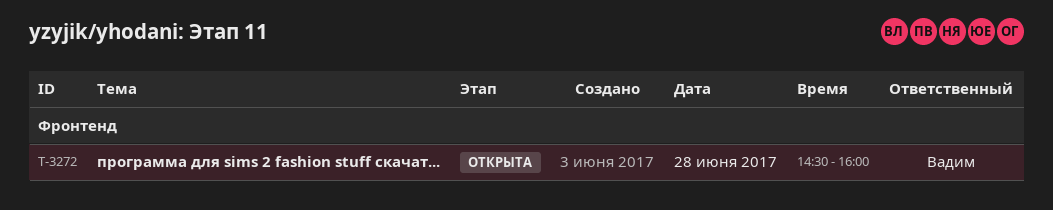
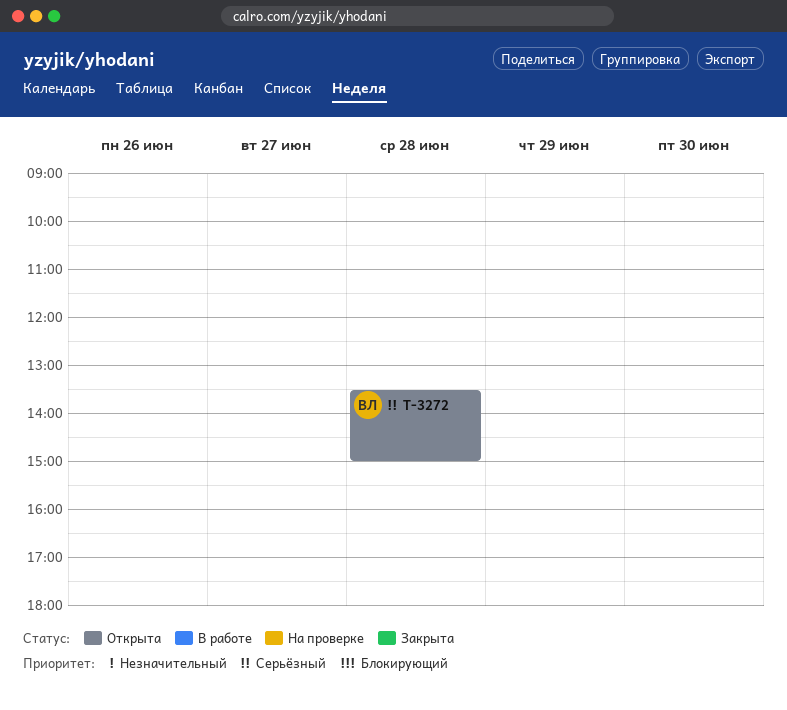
T-3272, begins: 14:30 -> 13:30
T-3272, ends: 16:00 -> 15:00

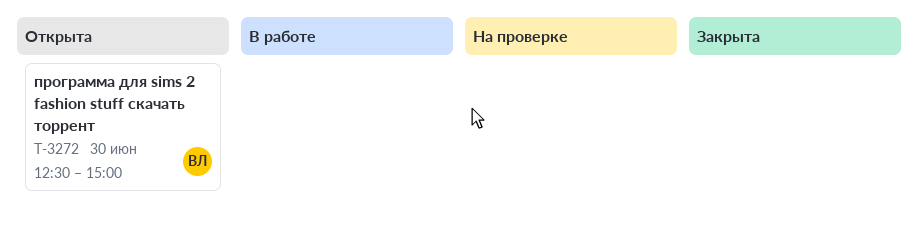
T-3272, day: Jun 28 -> Jun 30
T-3272, begins: 13:30 -> 12:30

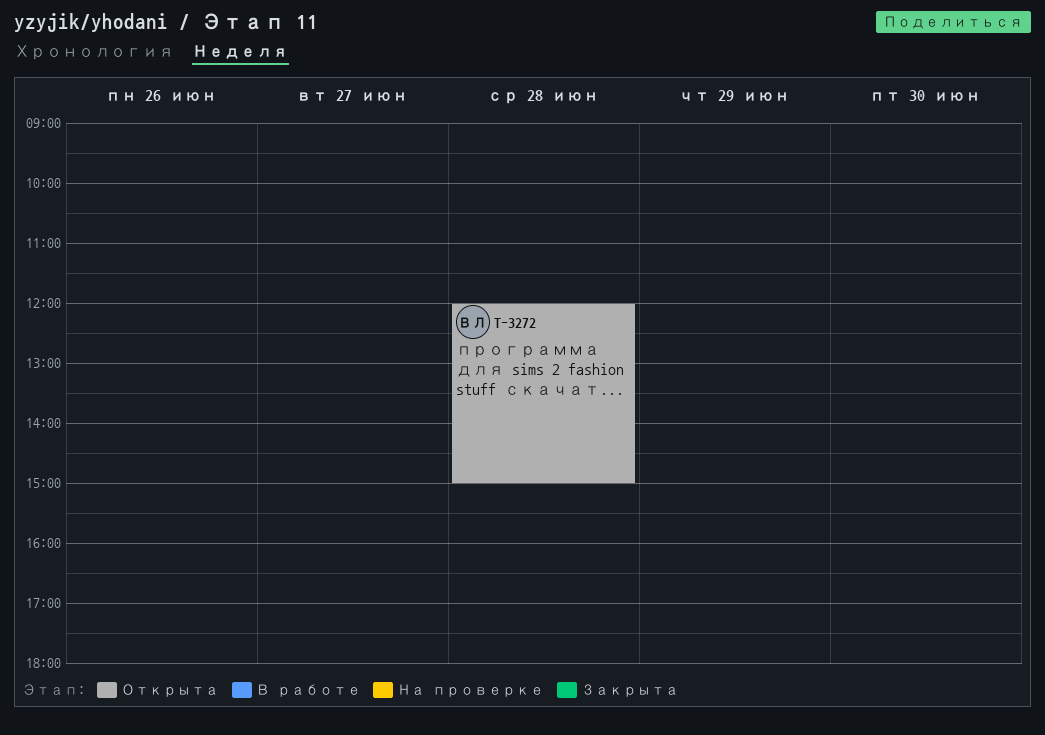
T-3272, day: Jun 30 -> Jun 28
T-3272, begins: 12:30 -> 12:00

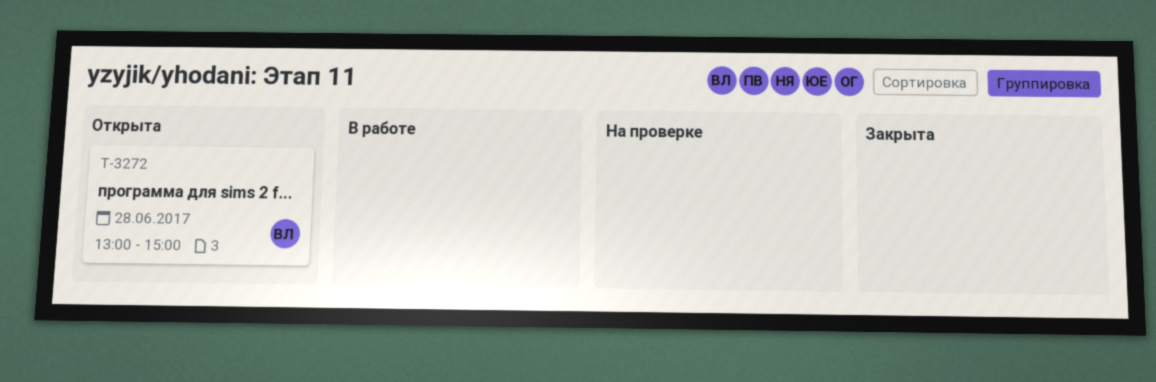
T-3272, begins: 12:00 -> 13:00

